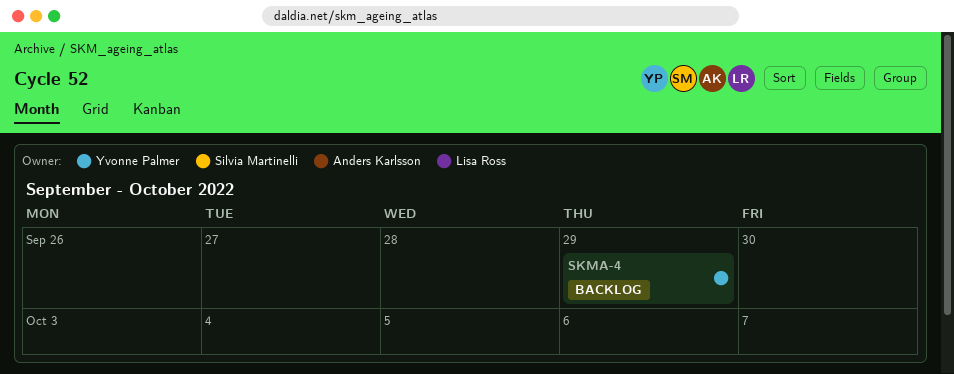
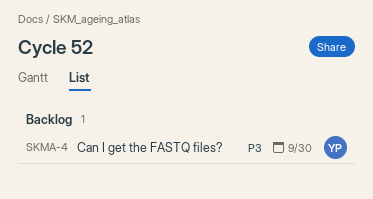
SKMA-4, due: Sep 29 -> Sep 30

